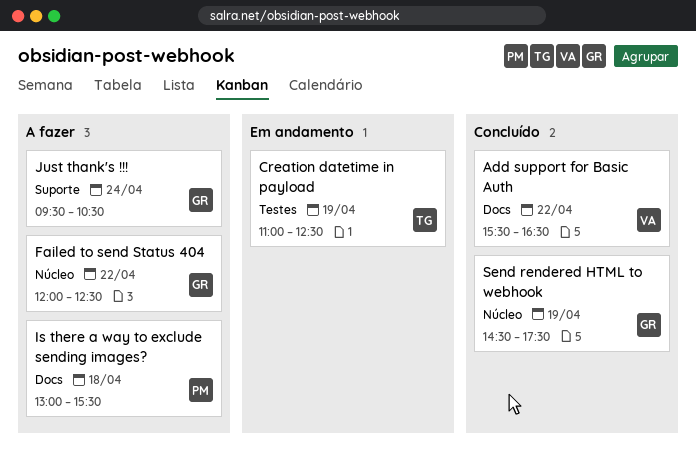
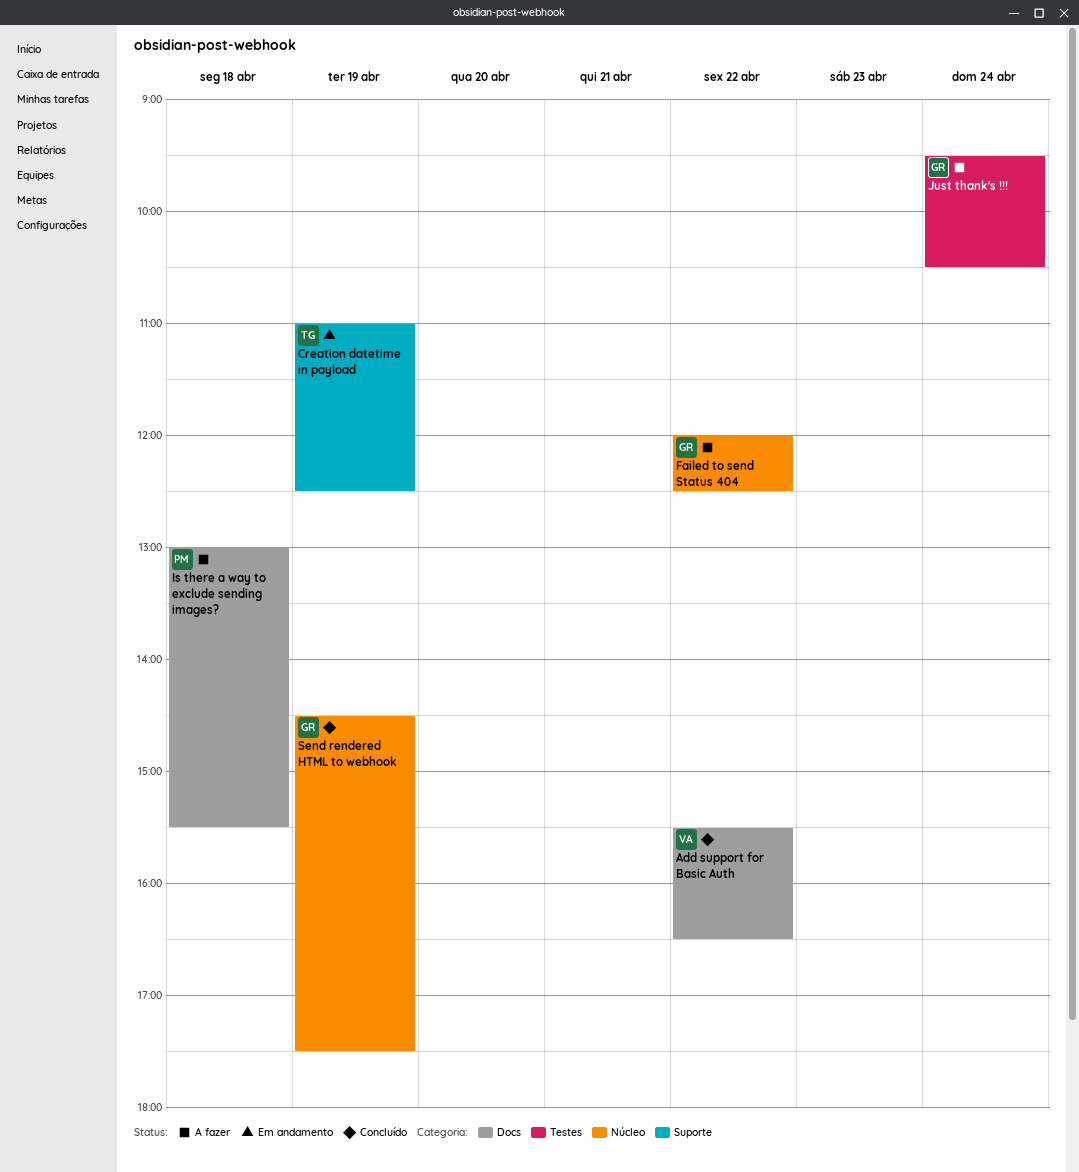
Creation datetime in payload, label: Testes -> Suporte
Just thank's !!!, label: Suporte -> Testes

